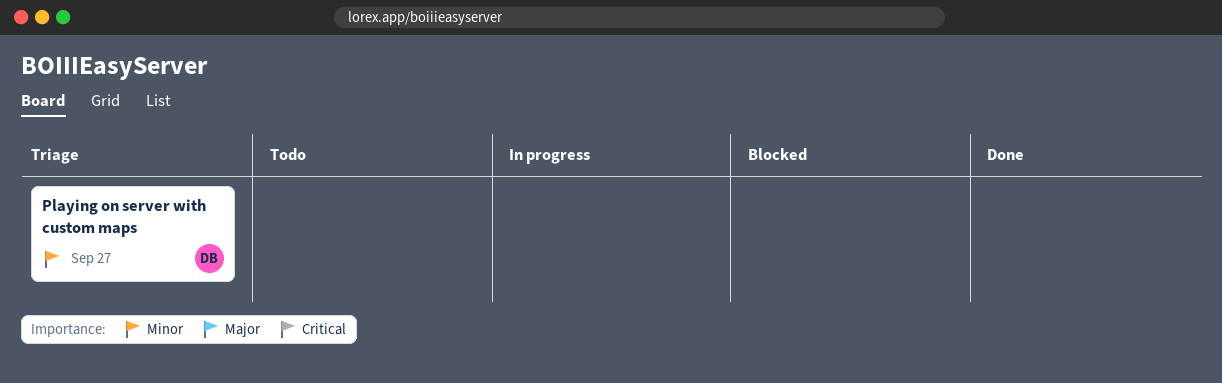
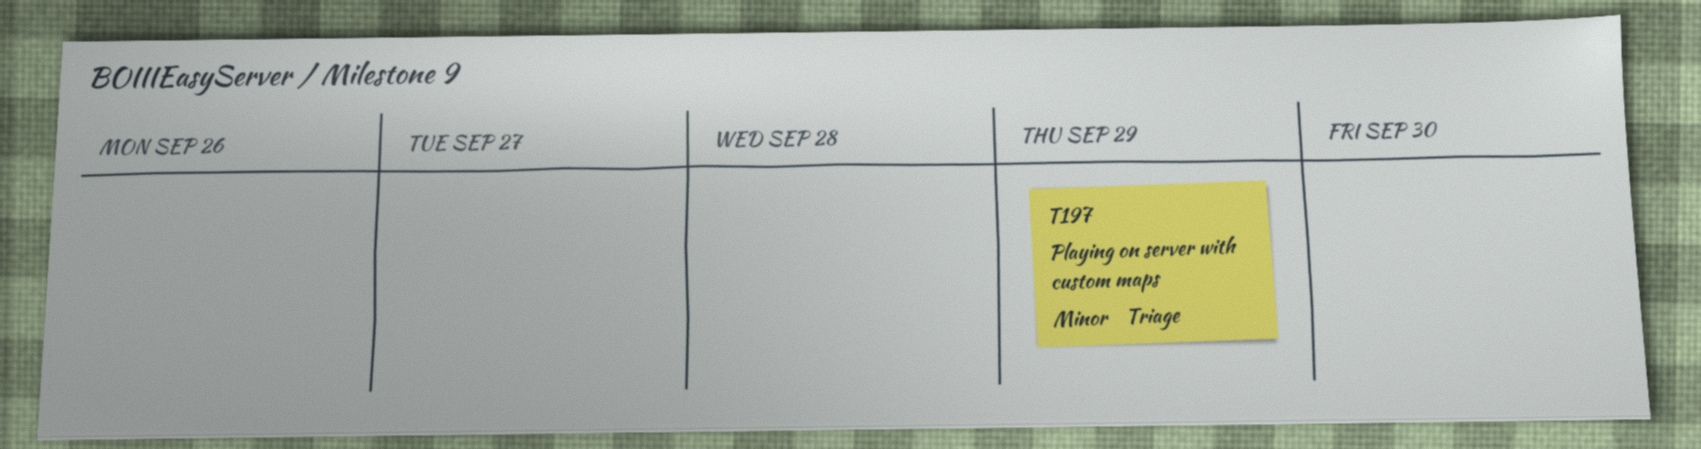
Playing on server with custom maps, due: Sep 27 -> Sep 29

